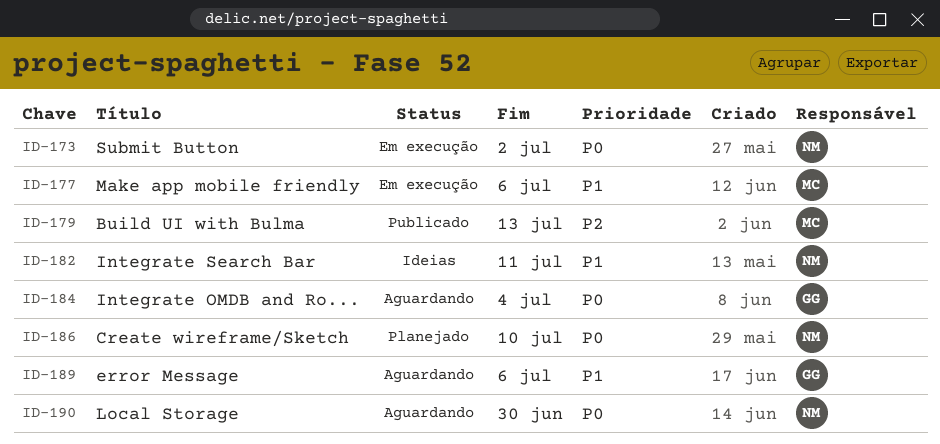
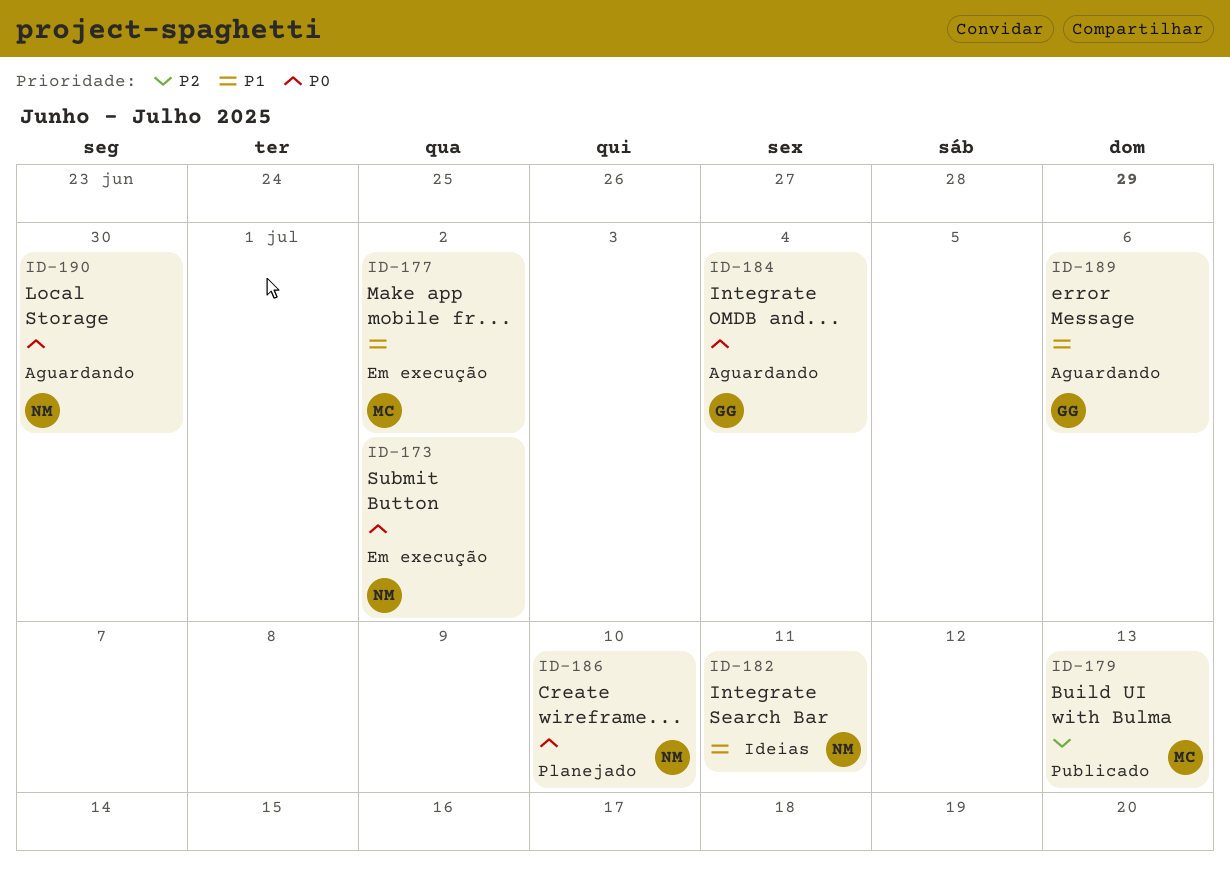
ID-177, due: Jul 6 -> Jul 2

